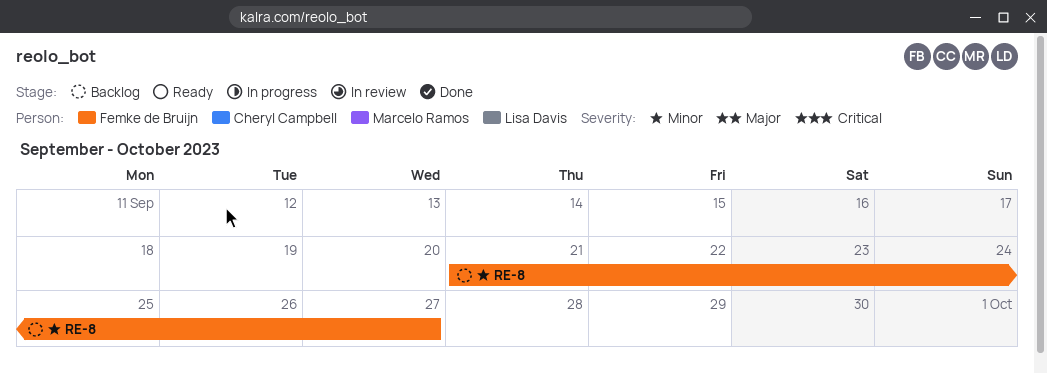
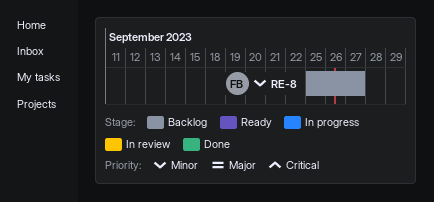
RE-8, start: Sep 21 -> Sep 25

